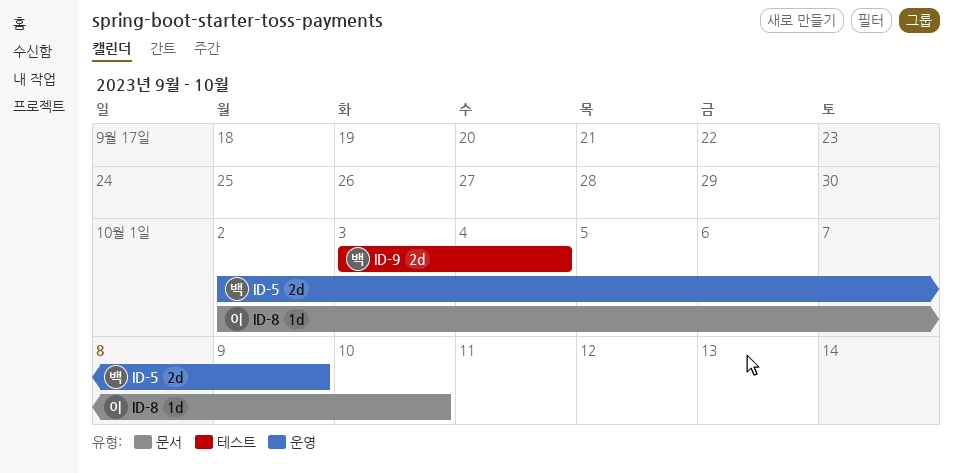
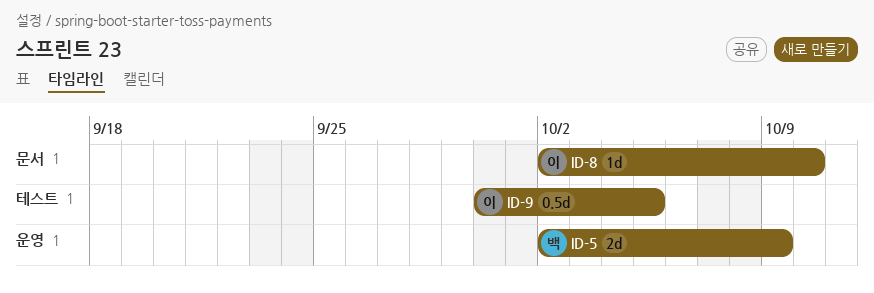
ID-9, owner: 백 -> 이
ID-9, estimate: 2d -> 0.5d
ID-9, start: Oct 3 -> Sep 30
ID-9, due: Oct 4 -> Oct 5

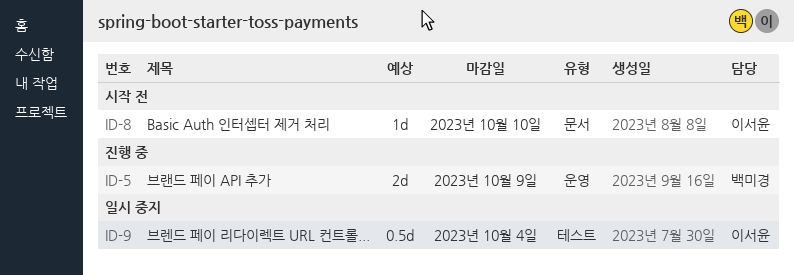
ID-9, due: Oct 5 -> Oct 4

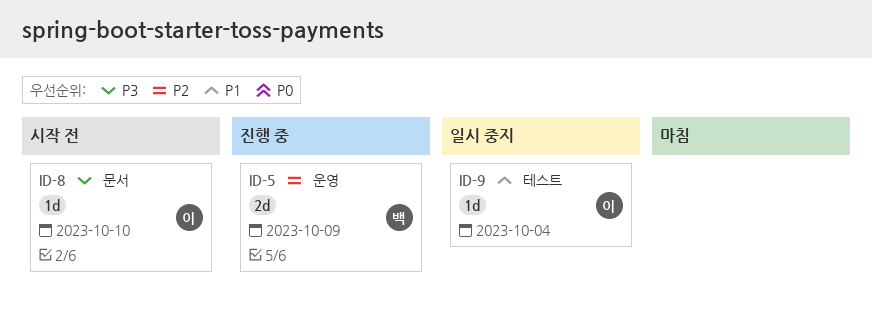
ID-9, estimate: 0.5d -> 1d

